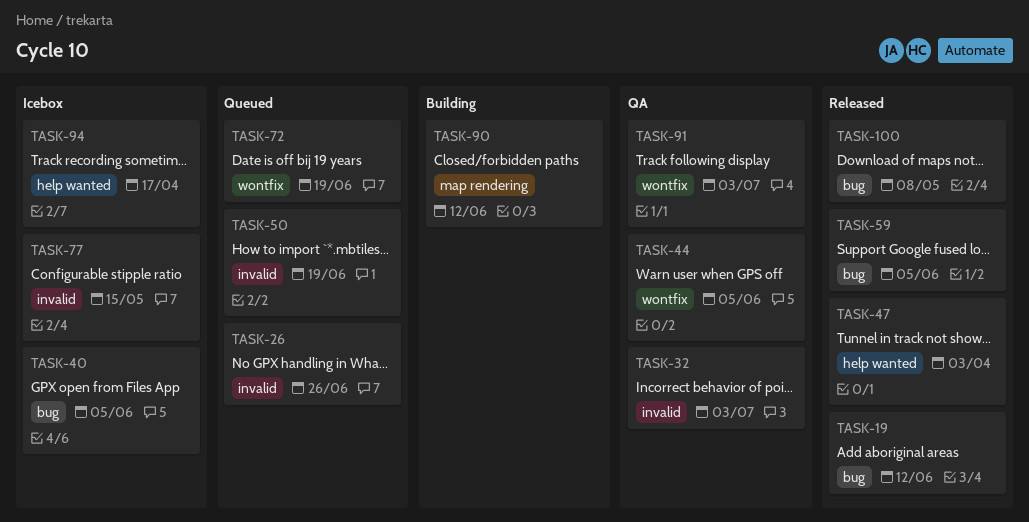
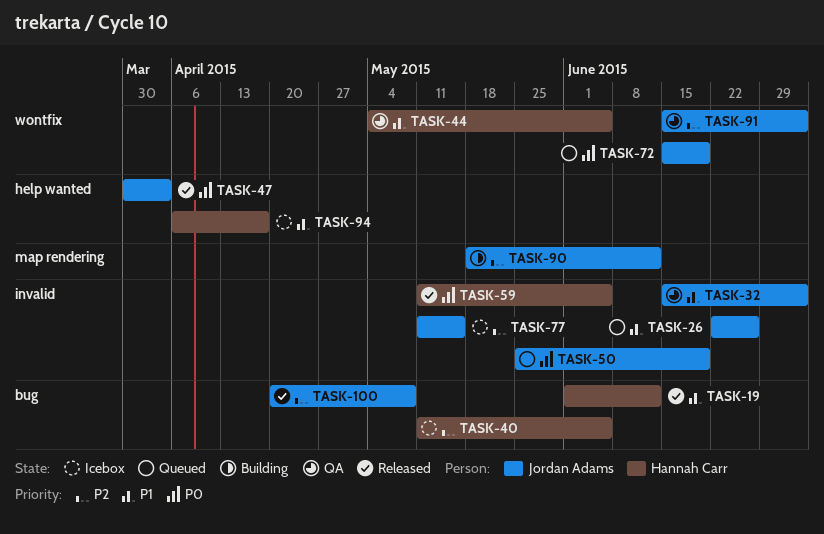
TASK-59, label: bug -> invalid

